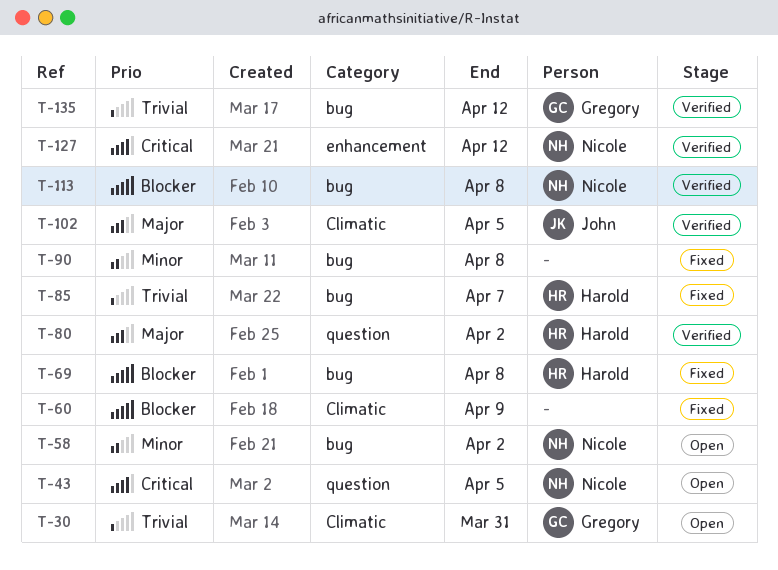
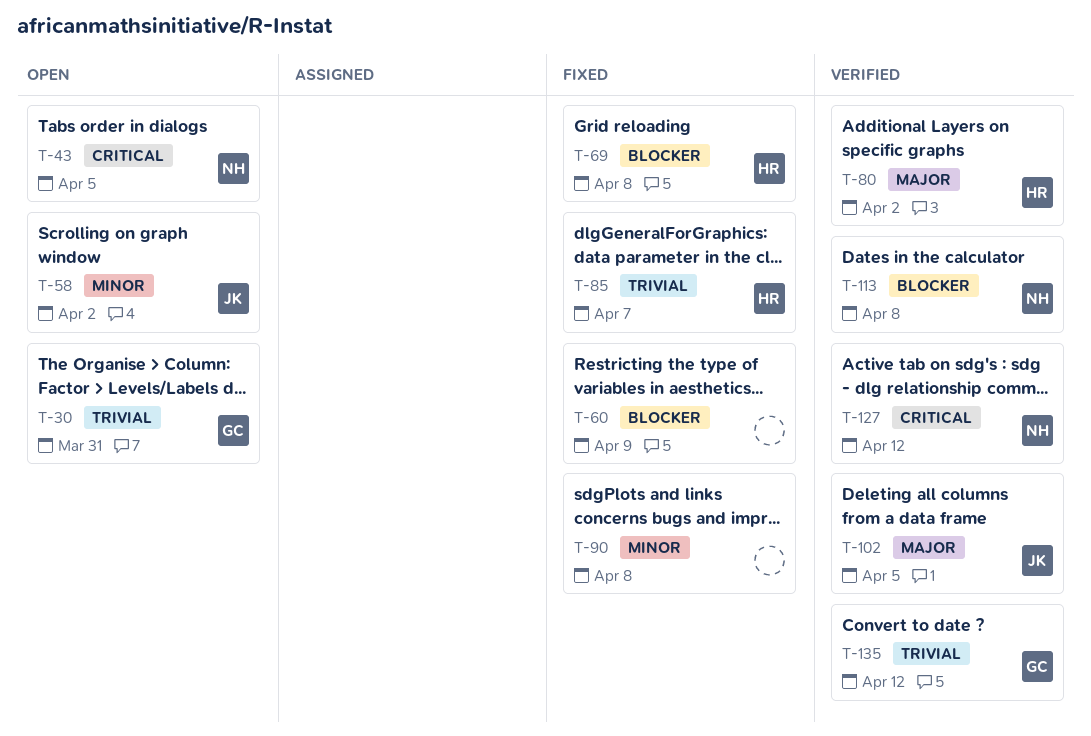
T-58, owner: Nicole -> John

